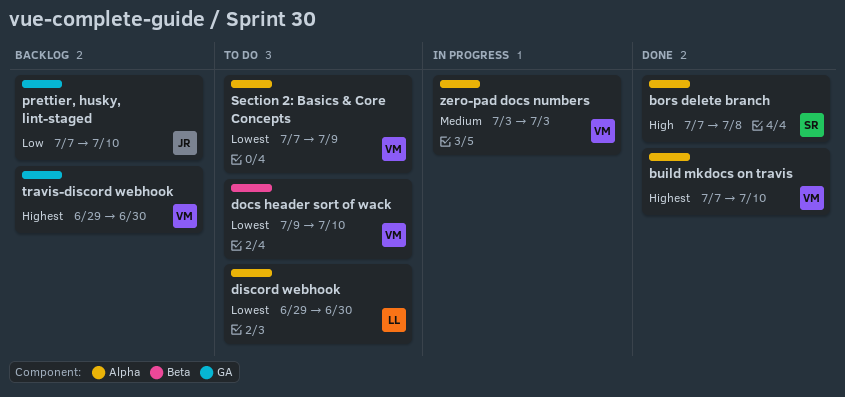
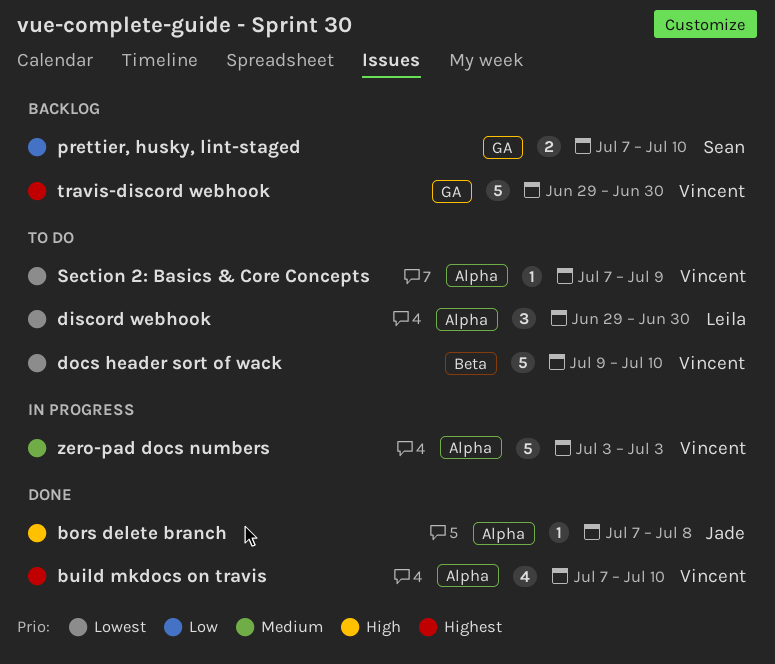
bors delete branch, owner: Sean -> Jade
prettier, husky, lint-staged, owner: Jade -> Sean

